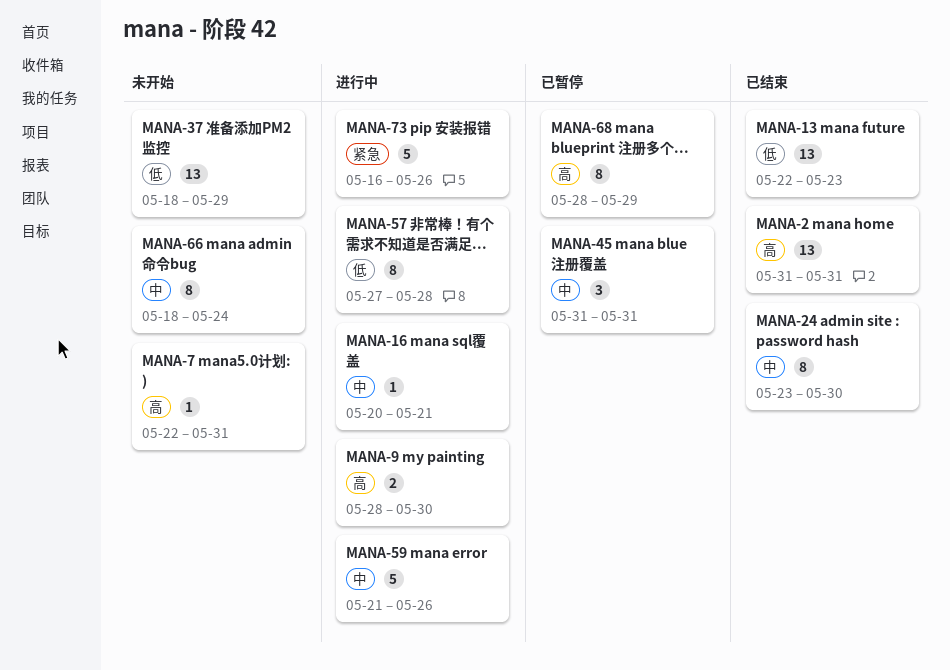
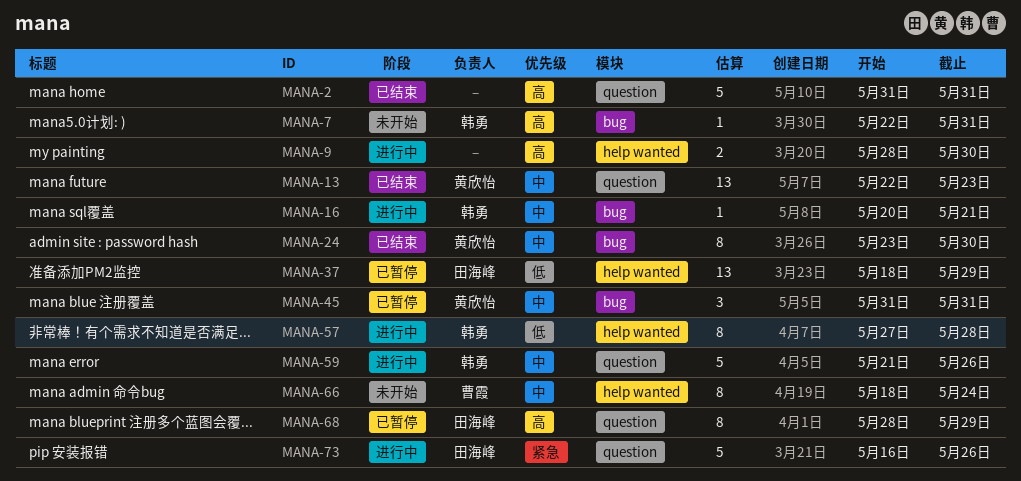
MANA-2, estimate: 13 -> 5
MANA-13, priority: 低 -> 中
MANA-37, status: 未开始 -> 已暂停

